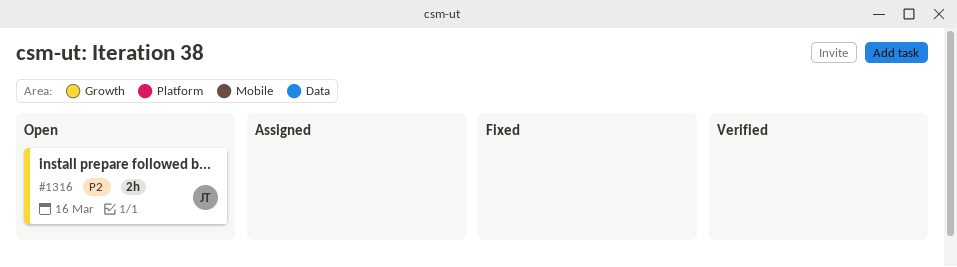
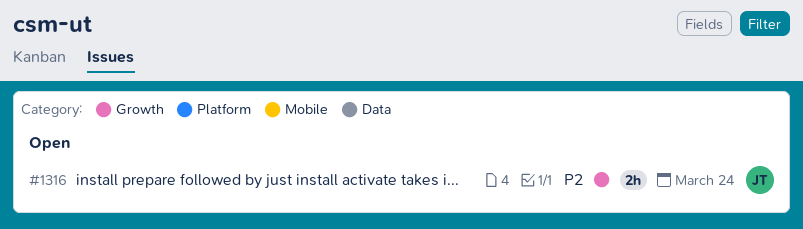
#1316, due: Mar 16 -> Mar 24

